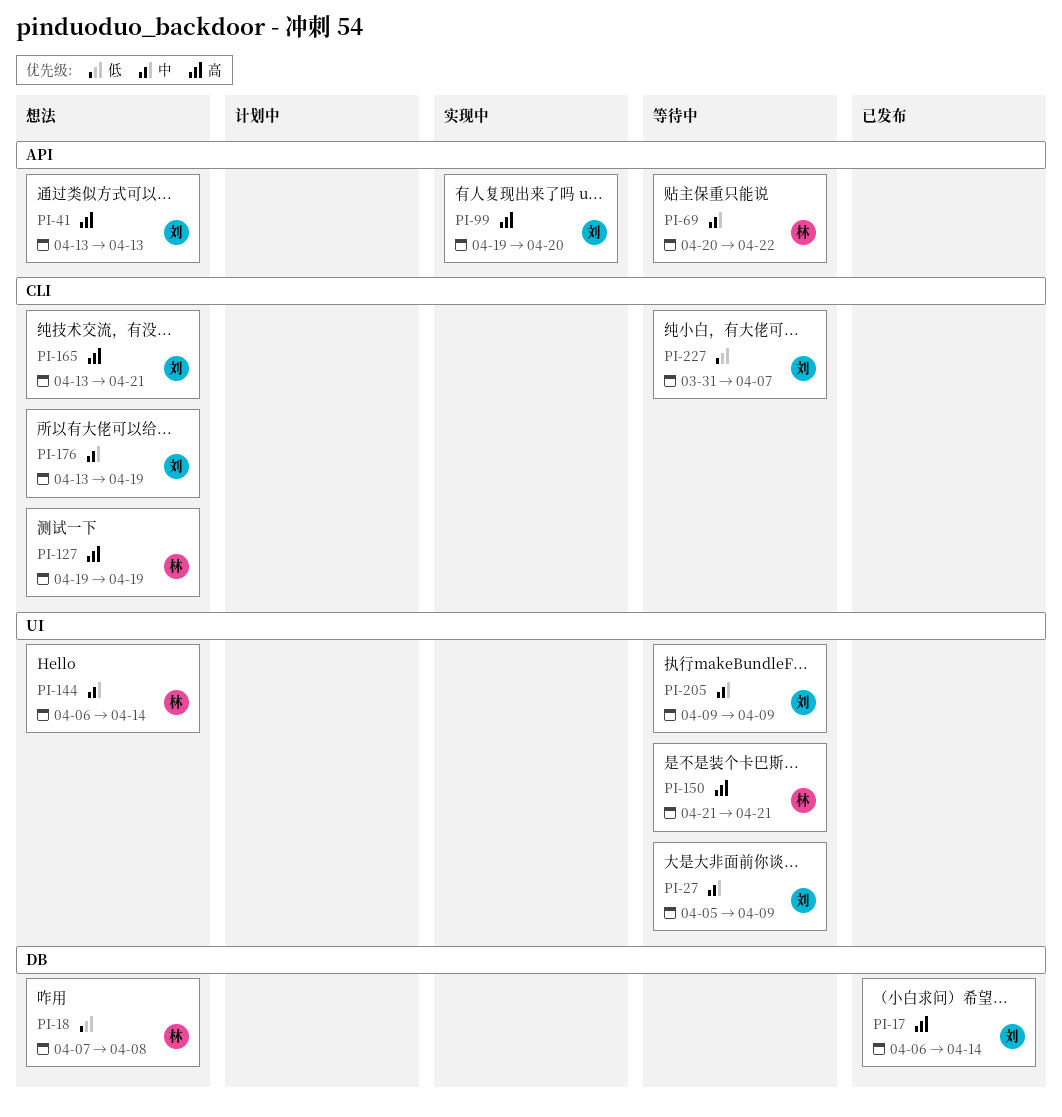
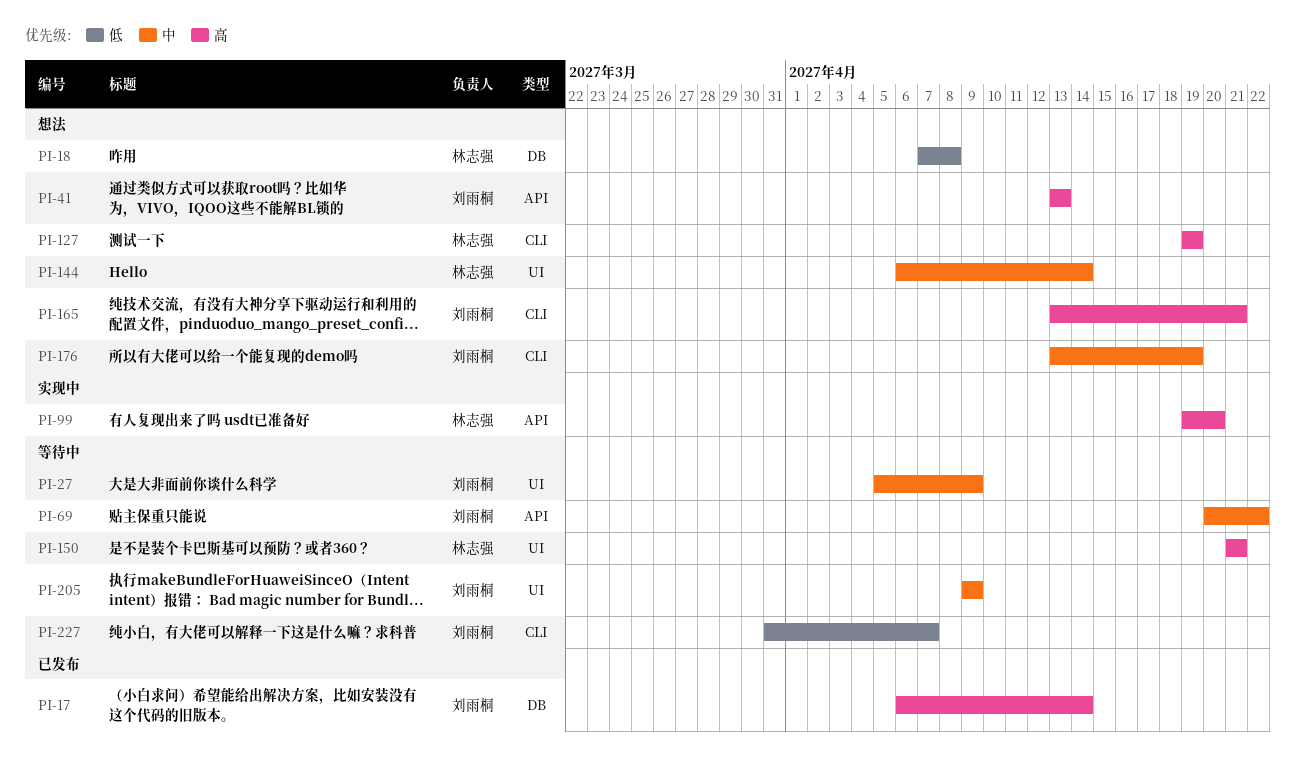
PI-69, owner: 林志强 -> 刘雨桐
PI-99, owner: 刘雨桐 -> 林志强

